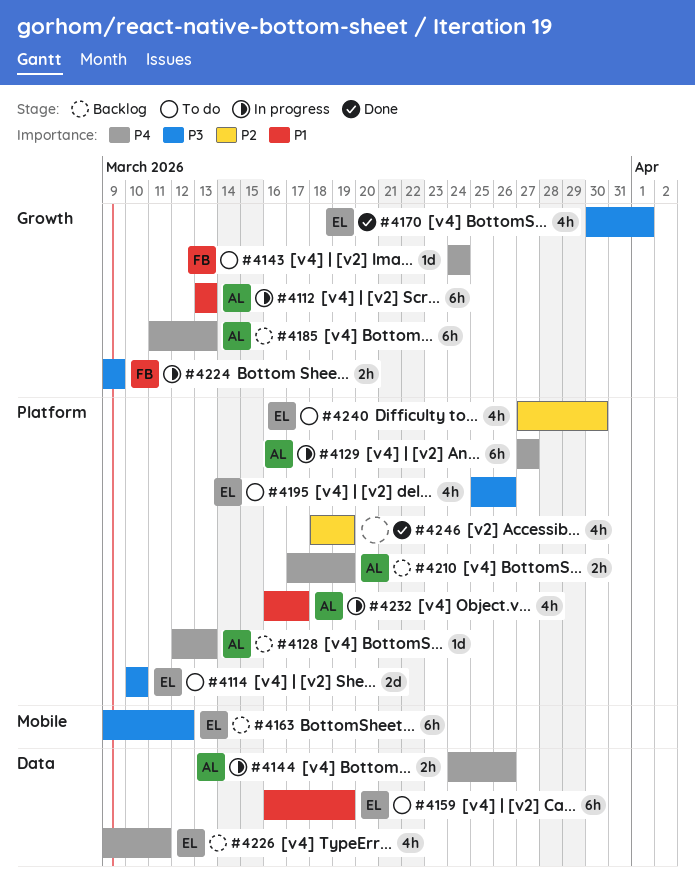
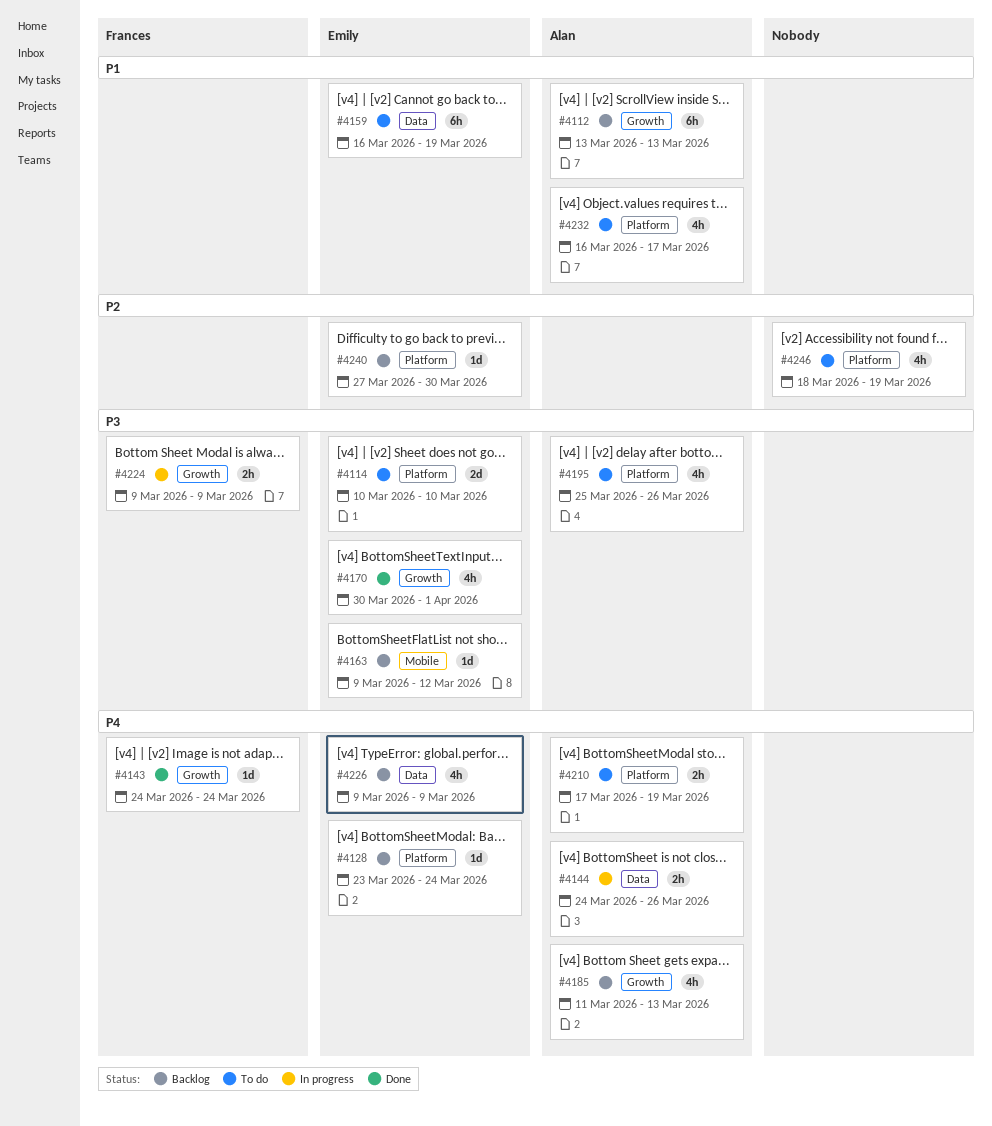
#4112, status: In progress -> Backlog
#4128, owner: Alan -> Emily
#4128, start: Mar 12 -> Mar 23
#4128, due: Mar 13 -> Mar 24
#4129: present -> none
#4143, status: To do -> Done
#4163, estimate: 6h -> 1d
#4185, estimate: 6h -> 4h
#4195, owner: Emily -> Alan
#4210, status: Backlog -> To do
#4226, due: Mar 11 -> Mar 9
#4232, status: In progress -> To do
#4240, status: To do -> Backlog
#4240, estimate: 4h -> 1d
#4246, status: Done -> To do

